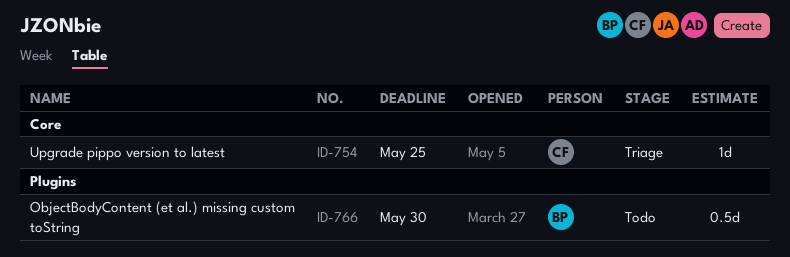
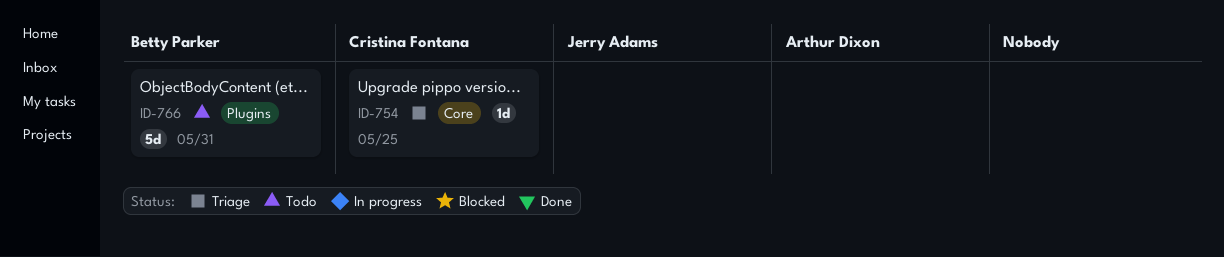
ID-766, estimate: 0.5d -> 5d
ID-766, due: May 30 -> May 31

